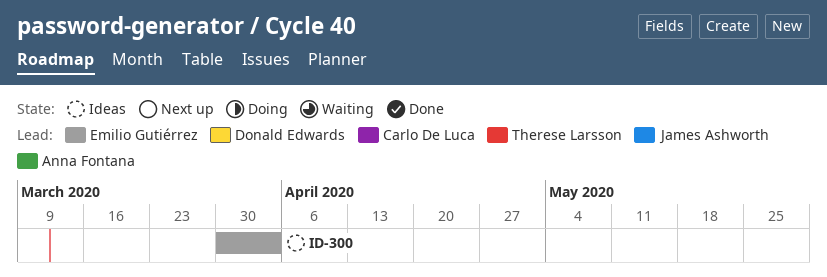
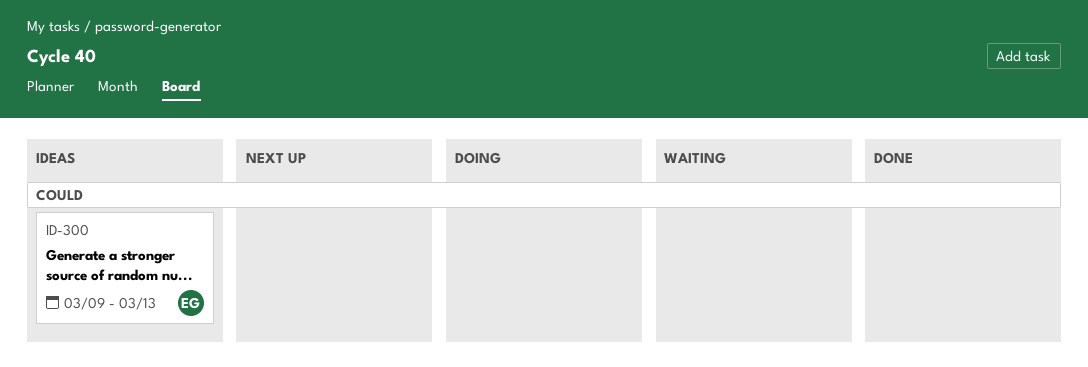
ID-300, start: Mar 30 -> Mar 9
ID-300, due: Apr 3 -> Mar 13

